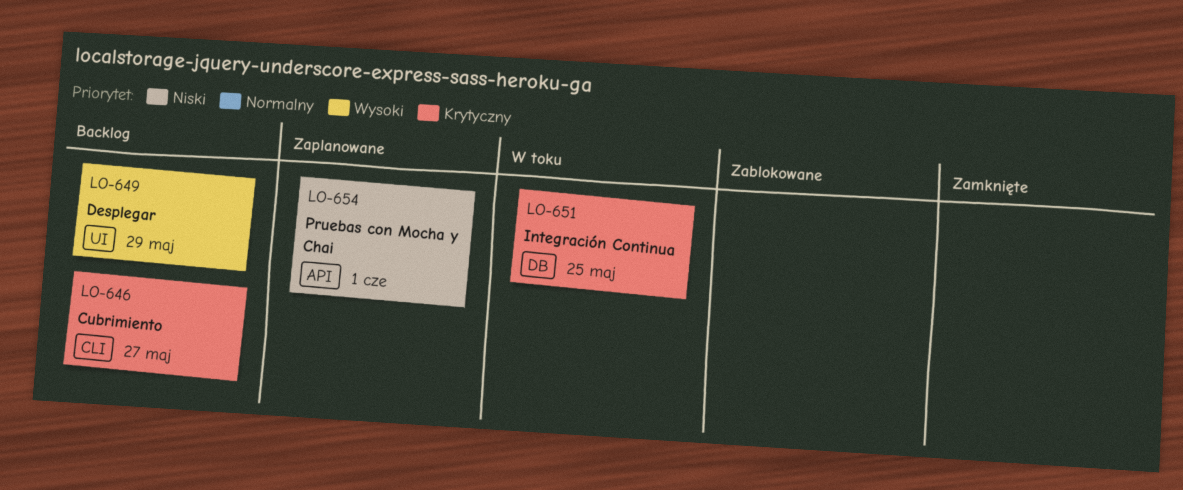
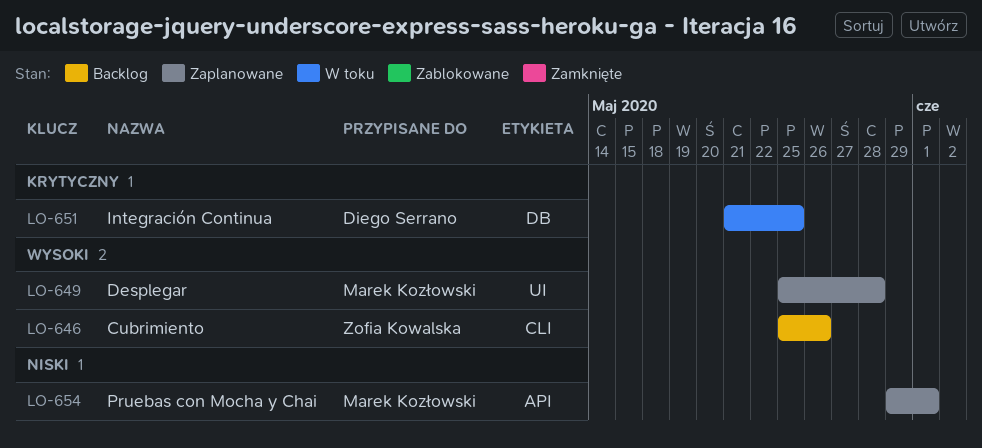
LO-646, priority: Krytyczny -> Wysoki
LO-646, due: May 27 -> May 26
LO-649, status: Backlog -> Zaplanowane
LO-649, due: May 29 -> May 28

